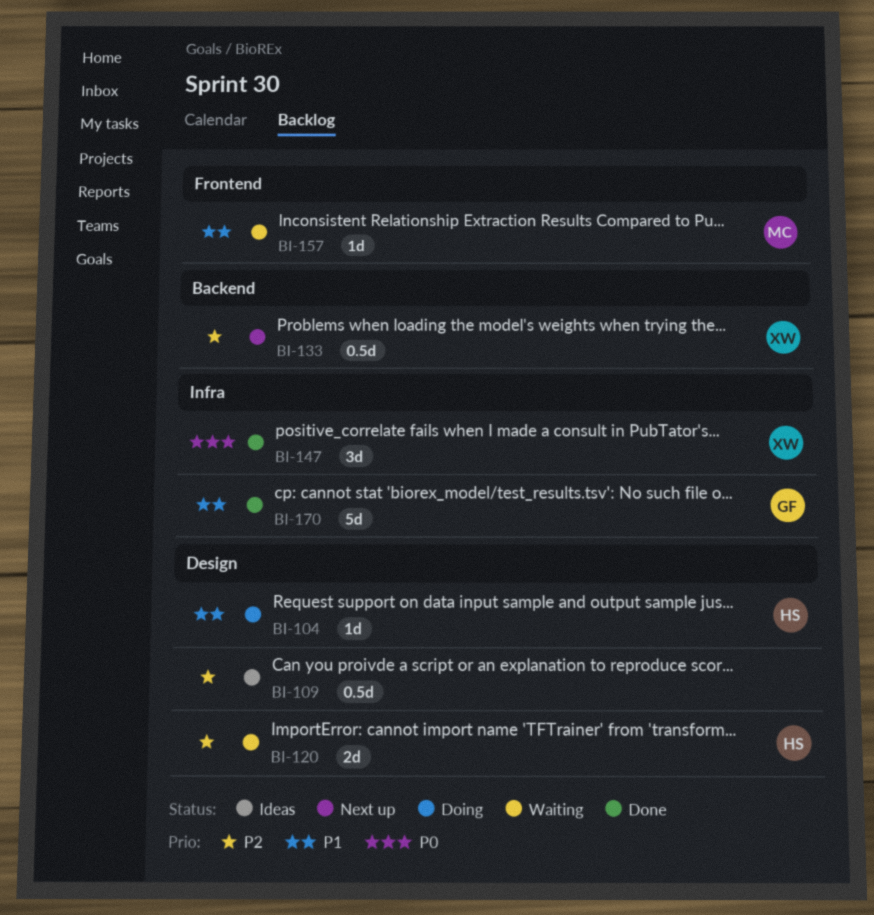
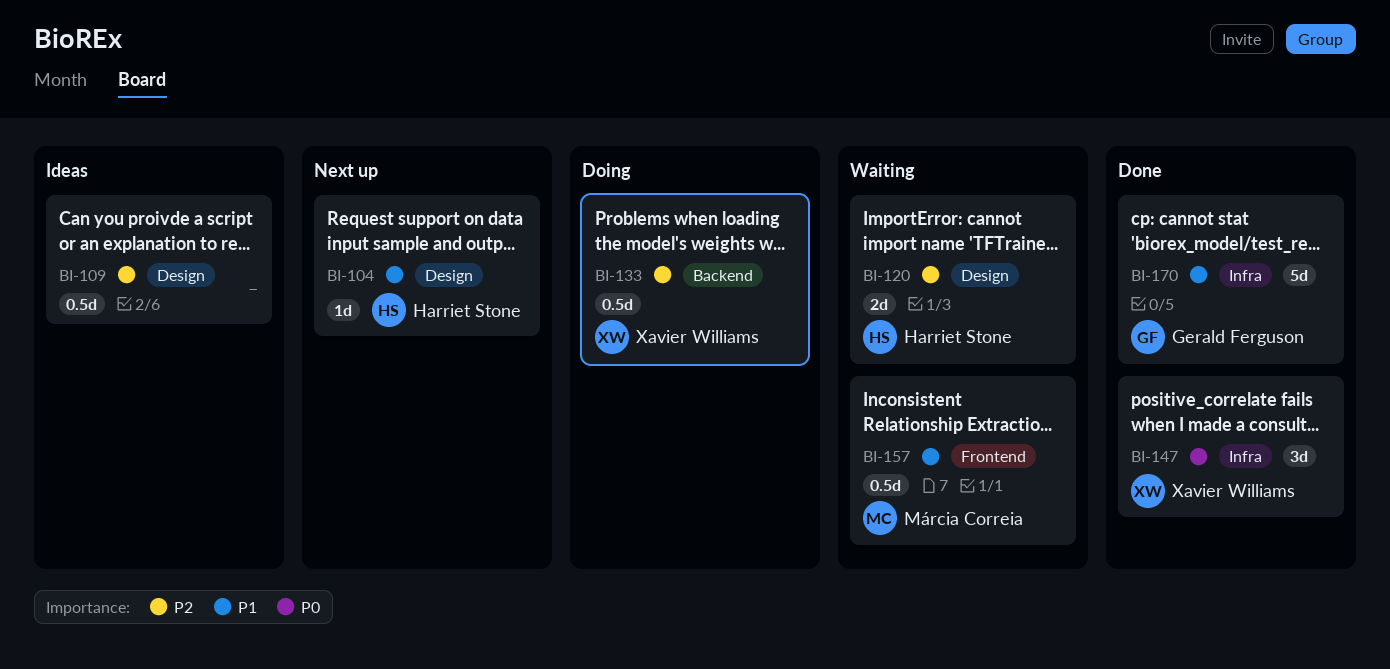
BI-104, status: Doing -> Next up
BI-133, status: Next up -> Doing
BI-157, estimate: 1d -> 0.5d

